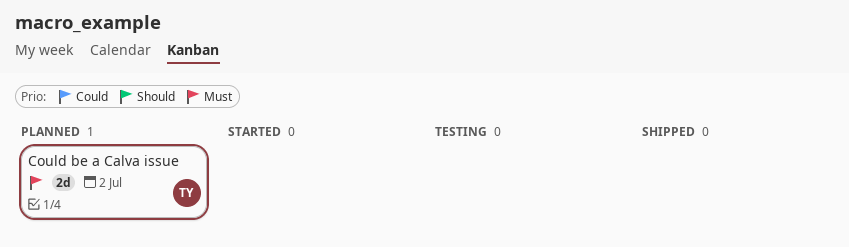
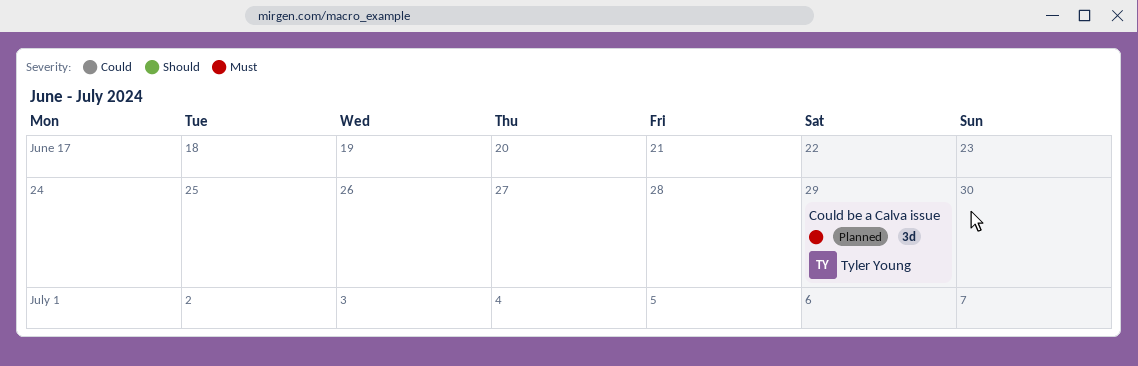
Could be a Calva issue, estimate: 2d -> 3d
Could be a Calva issue, due: Jul 2 -> Jun 29

